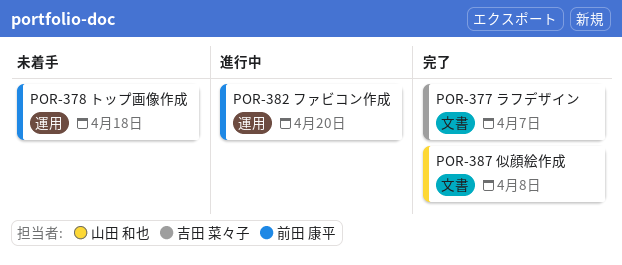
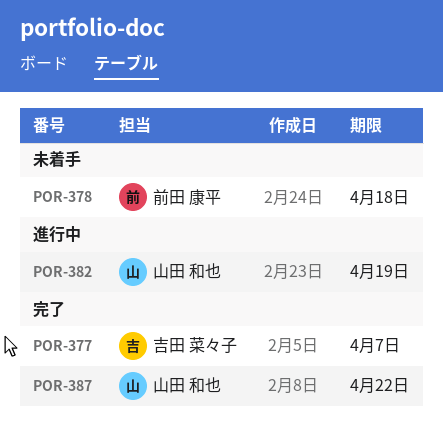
POR-382, owner: 前田 康平 -> 山田 和也
POR-382, due: Apr 20 -> Apr 19
POR-387, due: Apr 8 -> Apr 22

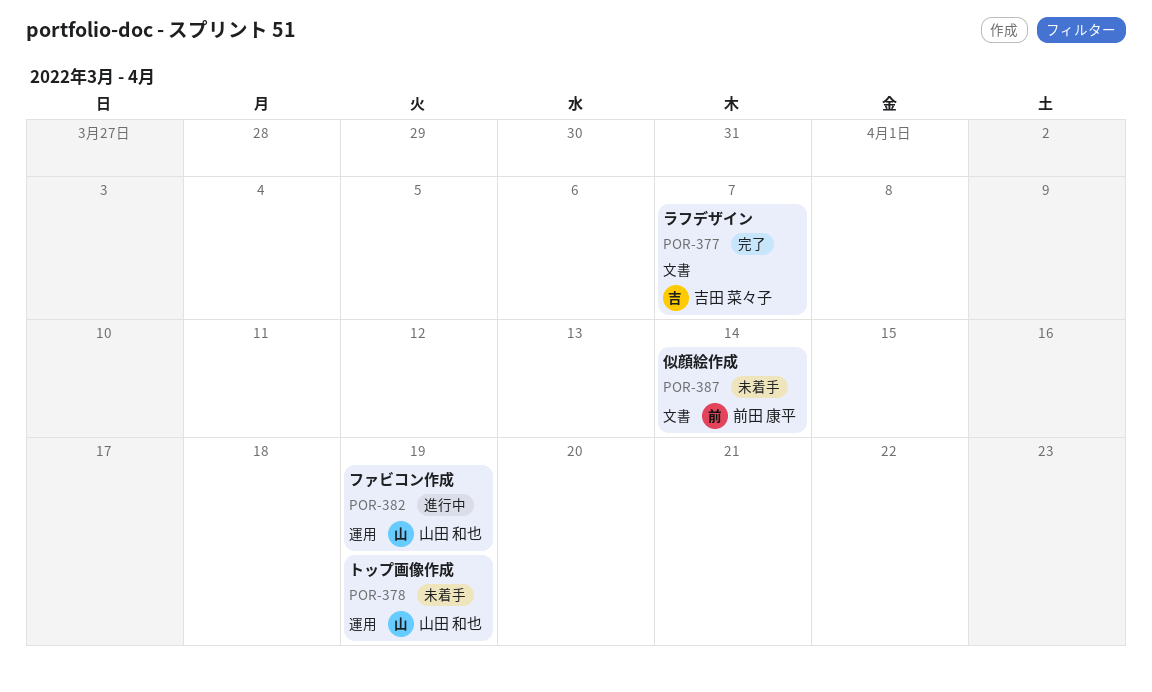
POR-378, owner: 前田 康平 -> 山田 和也
POR-378, due: Apr 18 -> Apr 19
POR-387, status: 完了 -> 未着手
POR-387, owner: 山田 和也 -> 前田 康平
POR-387, due: Apr 22 -> Apr 14

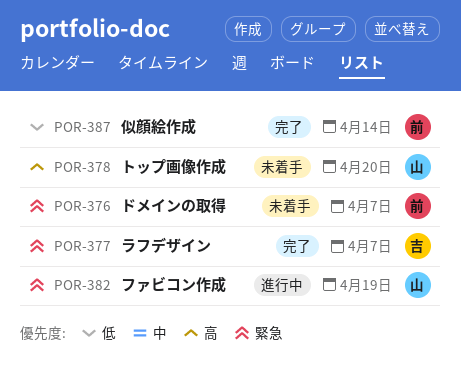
POR-376: none -> present
POR-378, due: Apr 19 -> Apr 20
POR-387, status: 未着手 -> 完了

